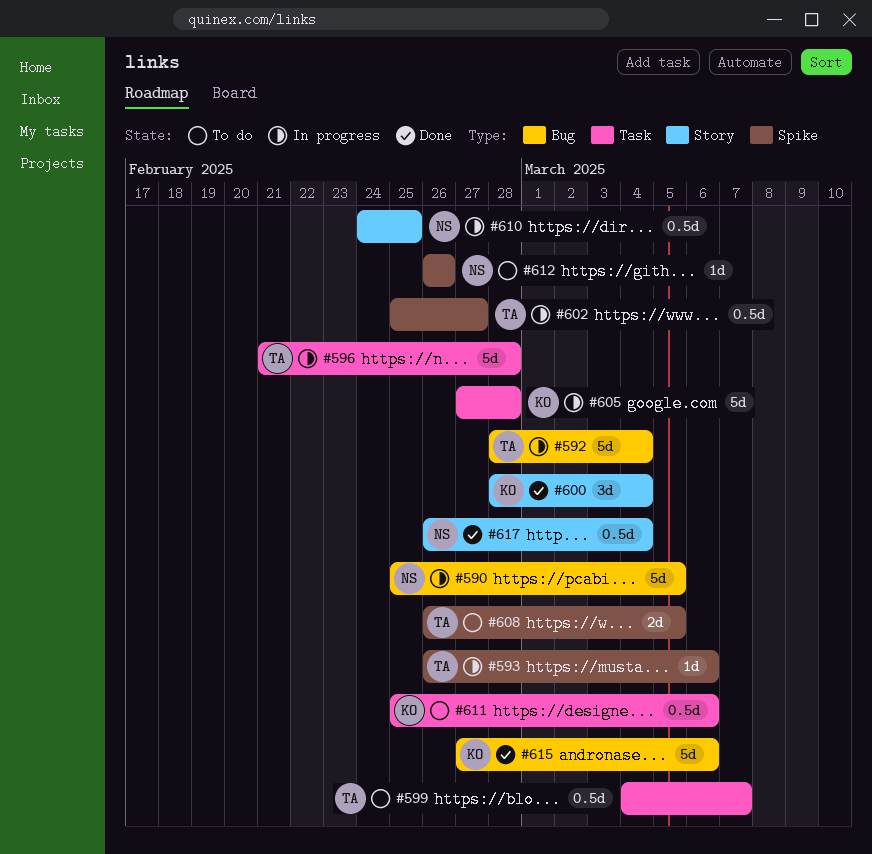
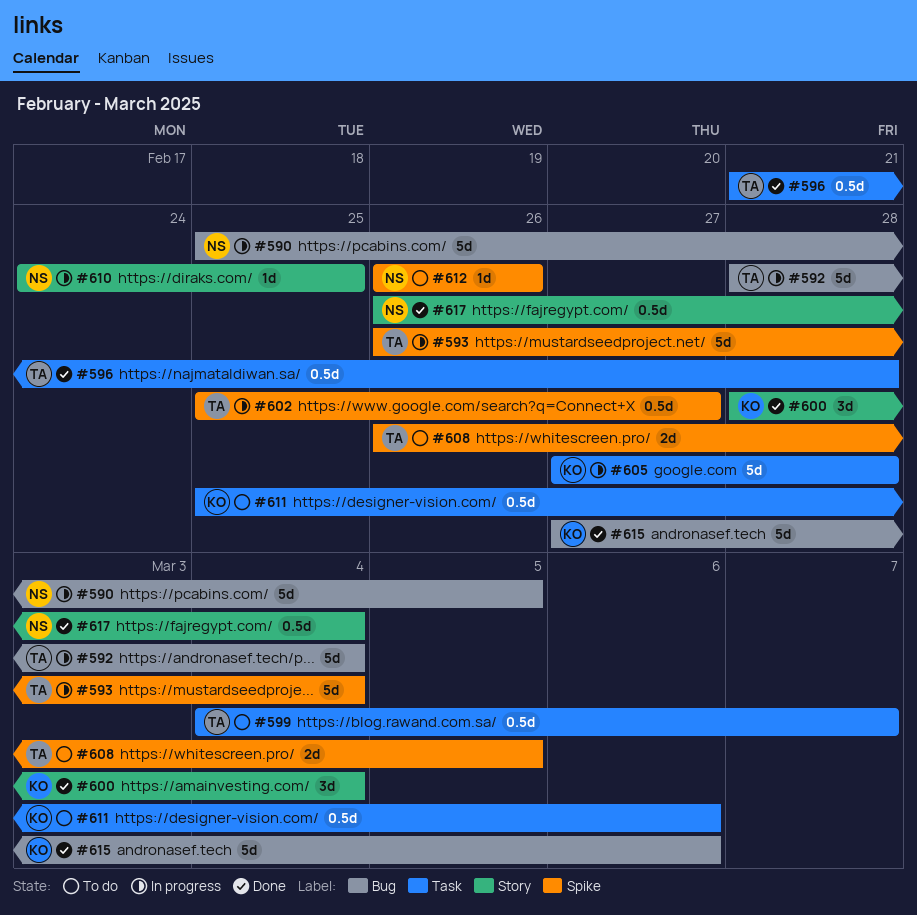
#593, estimate: 1d -> 5d
#593, due: Mar 6 -> Mar 4
#596, status: In progress -> Done
#596, estimate: 5d -> 0.5d
#610, estimate: 0.5d -> 1d

